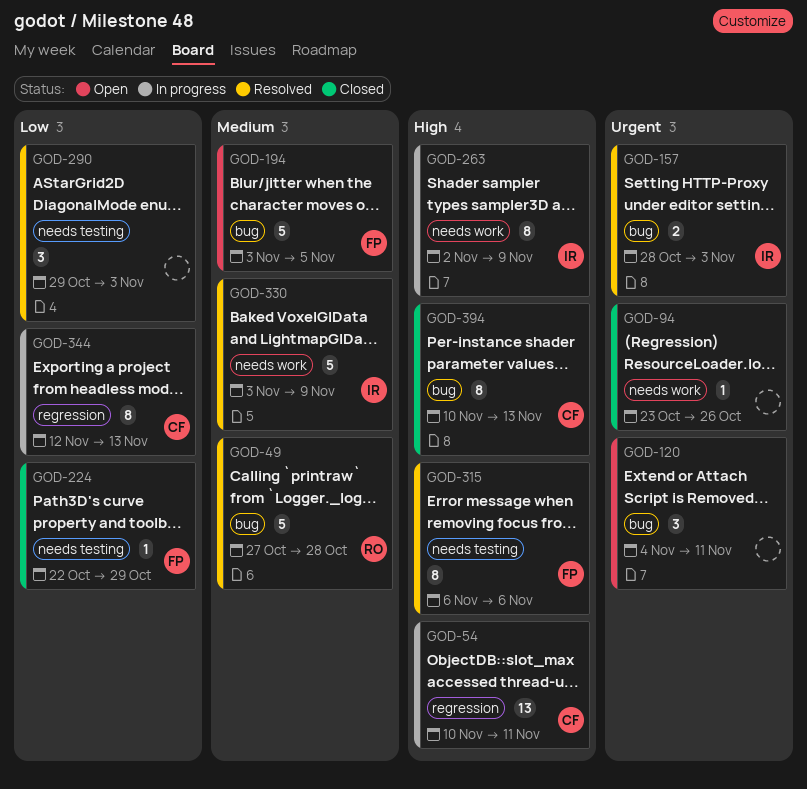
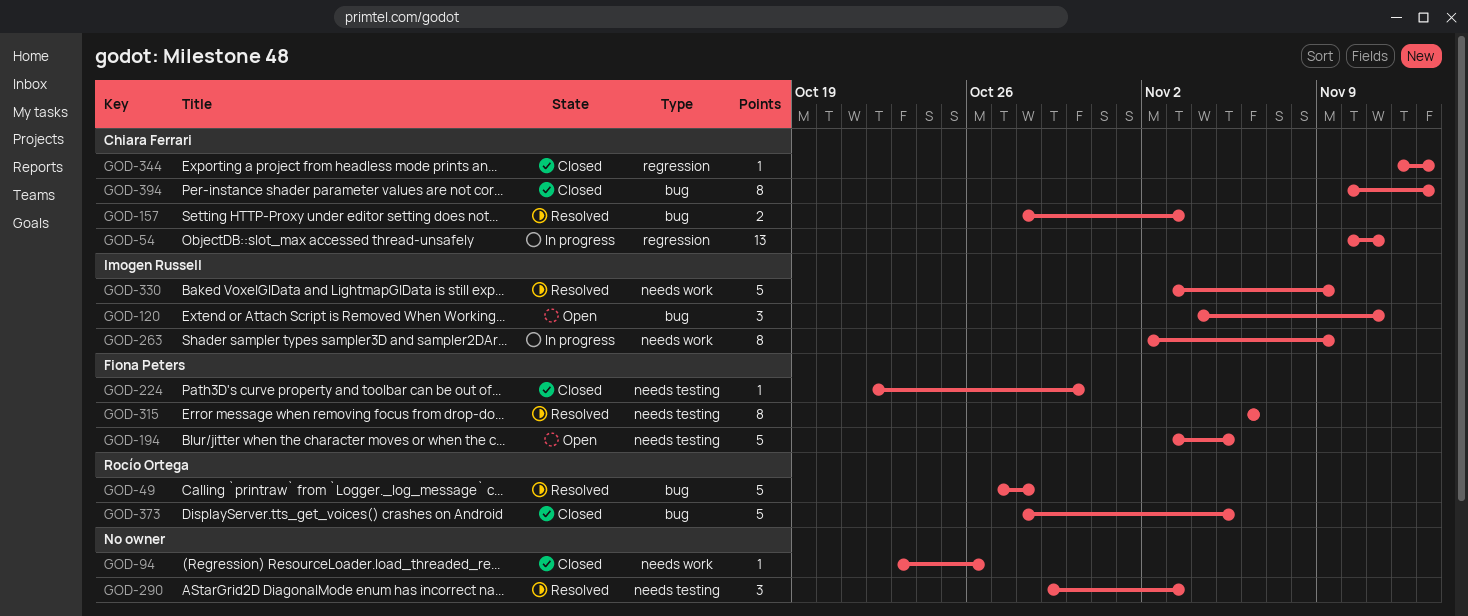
GOD-120, owner: none -> Imogen Russell
GOD-157, owner: Imogen Russell -> Chiara Ferrari
GOD-194, label: bug -> needs testing
GOD-224, due: Oct 29 -> Oct 30
GOD-344, status: In progress -> Closed
GOD-344, estimate: 8 -> 1
GOD-373: none -> present

